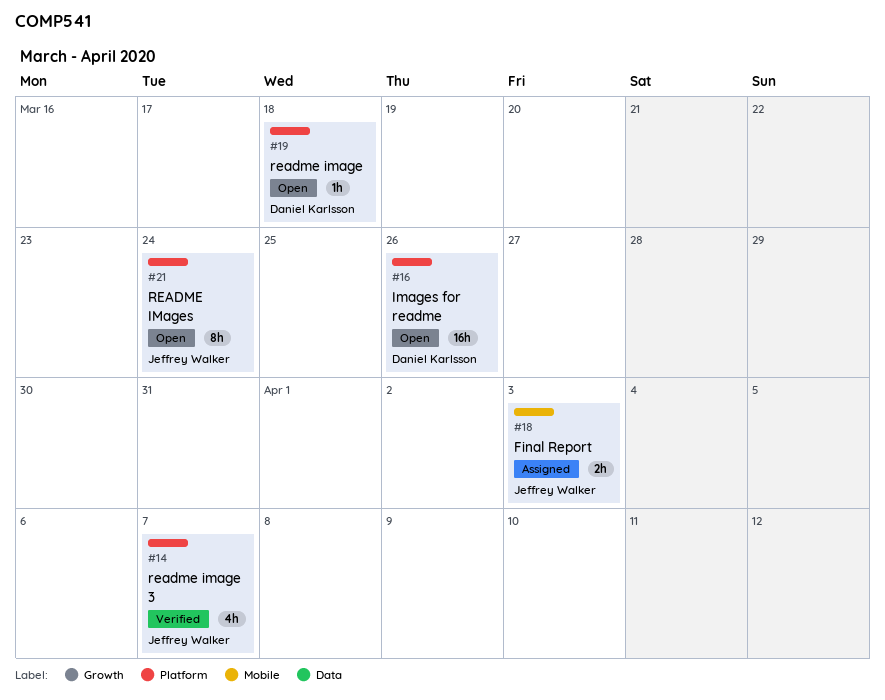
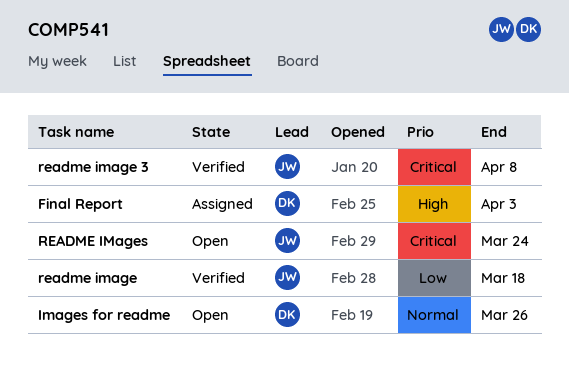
Final Report, owner: Jeffrey Walker -> Daniel Karlsson
readme image, status: Open -> Verified
readme image, owner: Daniel Karlsson -> Jeffrey Walker
readme image 3, due: Apr 7 -> Apr 8

